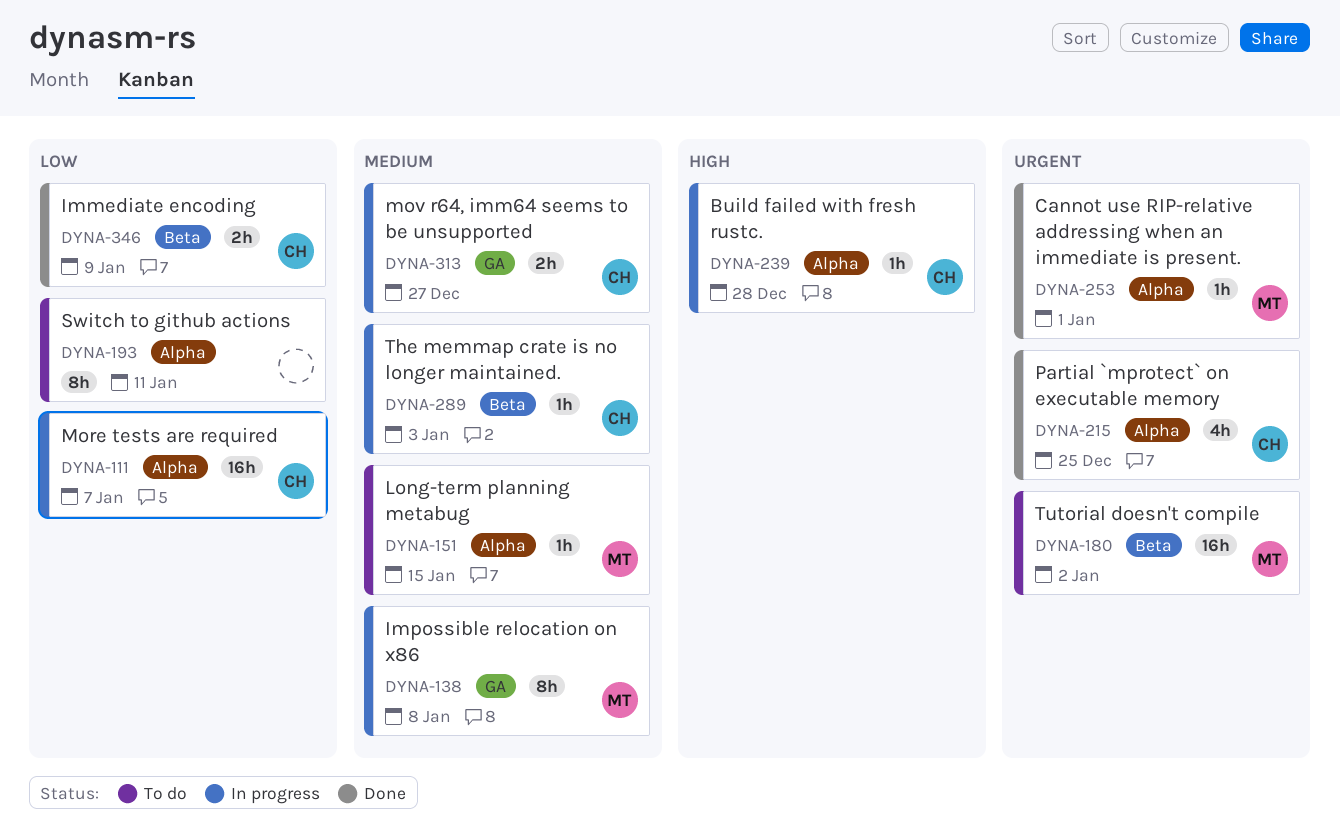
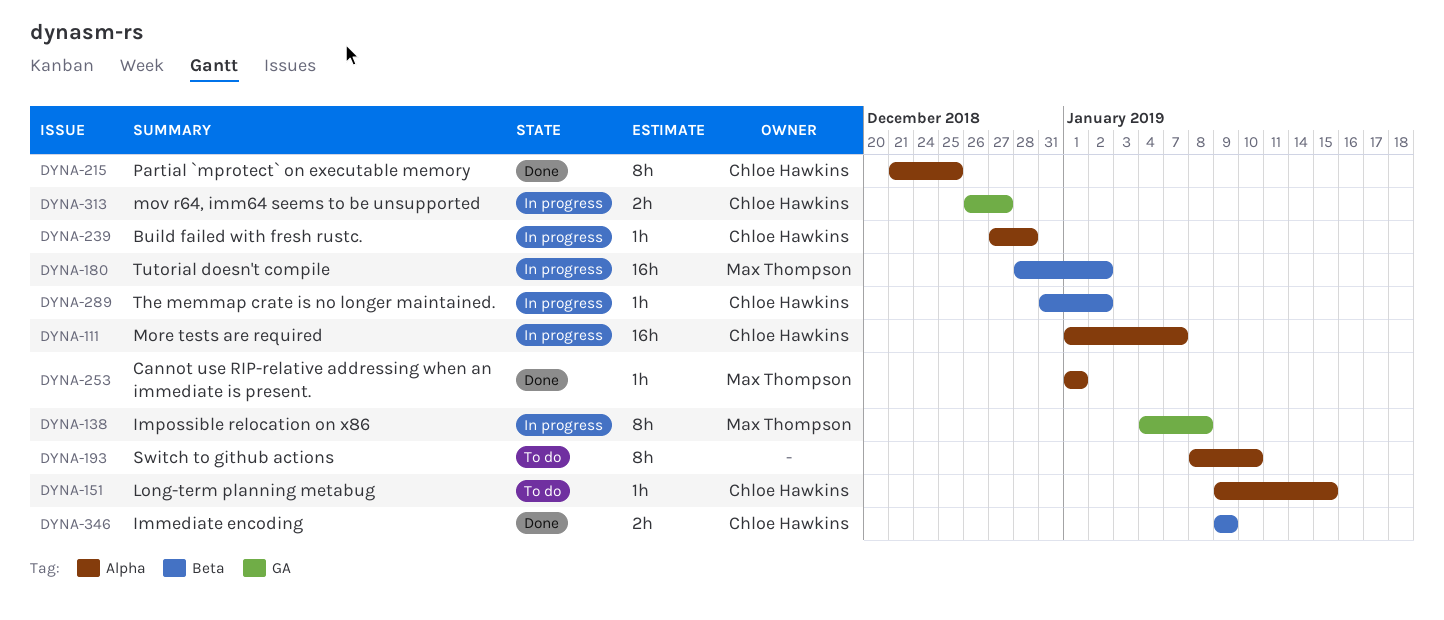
DYNA-151, owner: Max Thompson -> Chloe Hawkins
DYNA-180, status: To do -> In progress
DYNA-193, due: Jan 11 -> Jan 10
DYNA-215, estimate: 4h -> 8h
DYNA-289, due: Jan 3 -> Jan 2

